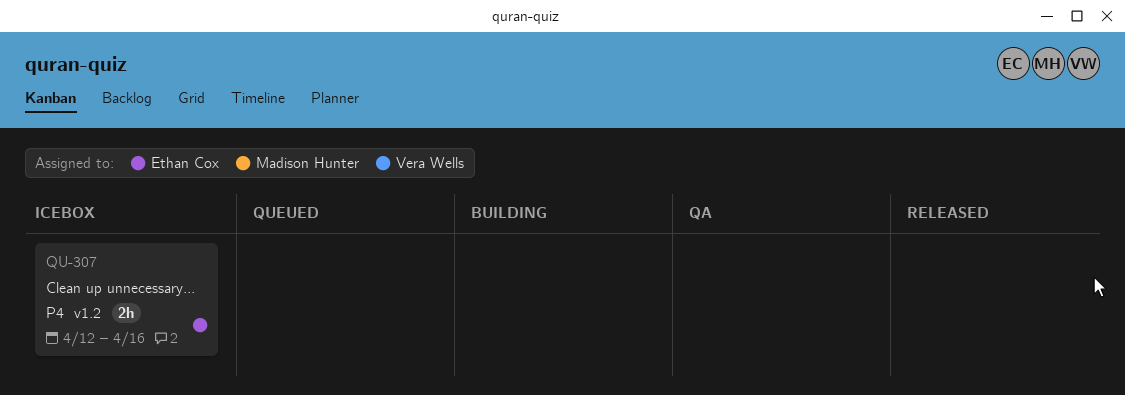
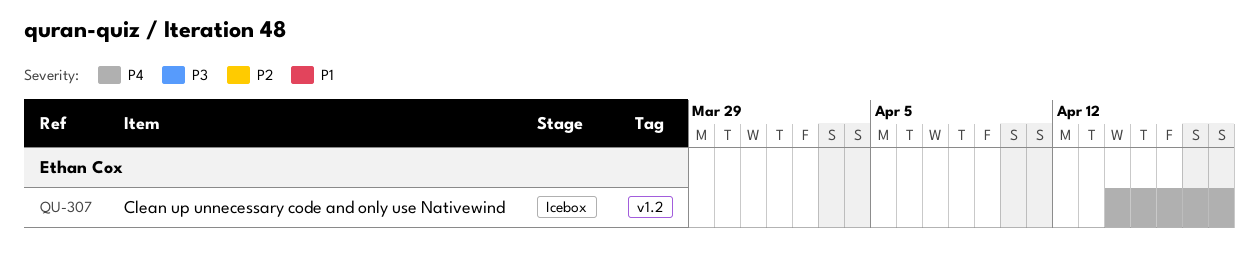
QU-307, start: Apr 12 -> Apr 14
QU-307, due: Apr 16 -> Apr 18

